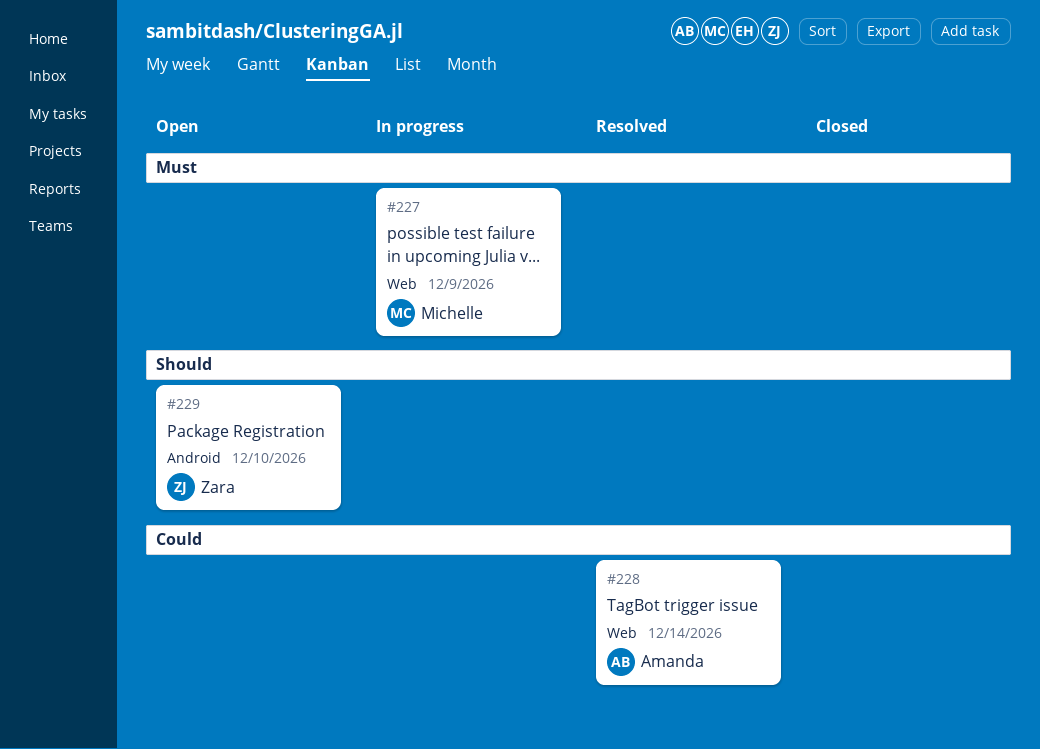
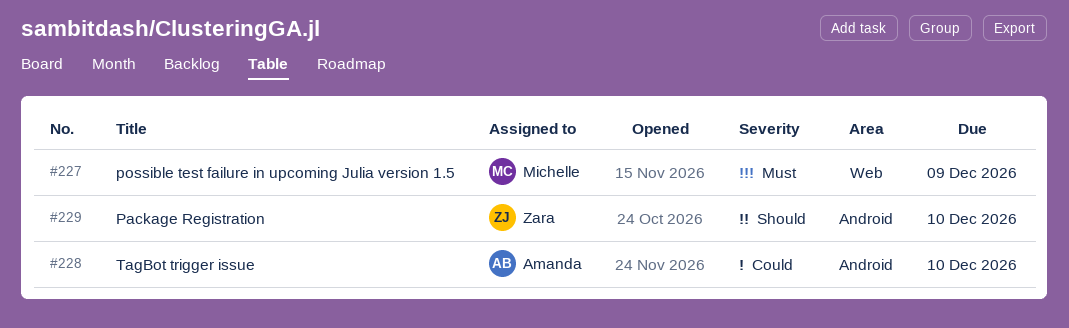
#228, label: Web -> Android
#228, due: Dec 14 -> Dec 10

